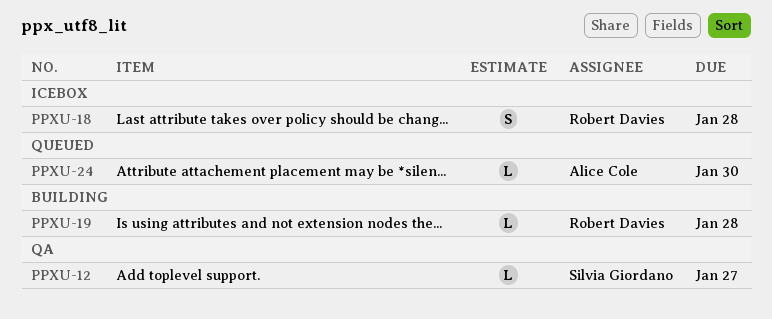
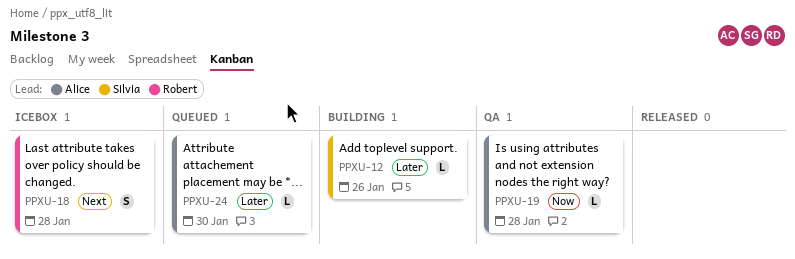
PPXU-12, status: QA -> Building
PPXU-12, due: Jan 27 -> Jan 26
PPXU-19, status: Building -> QA
PPXU-19, owner: Robert Davies -> Alice Cole

